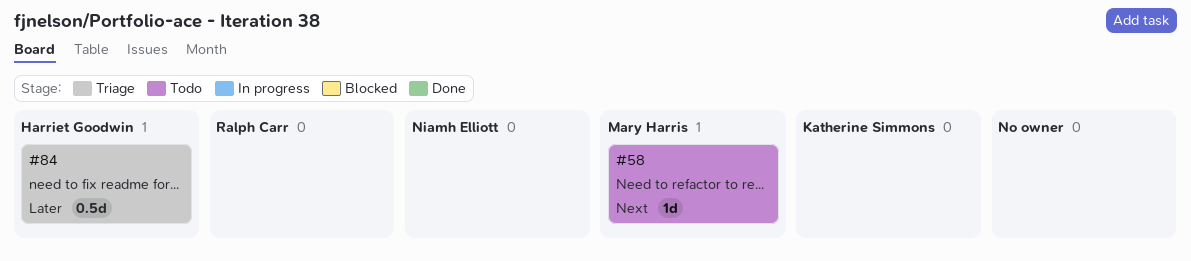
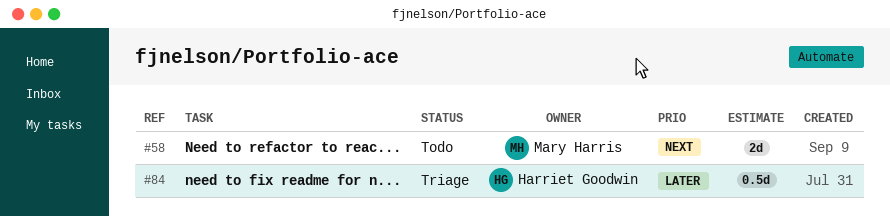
#58, estimate: 1d -> 2d

